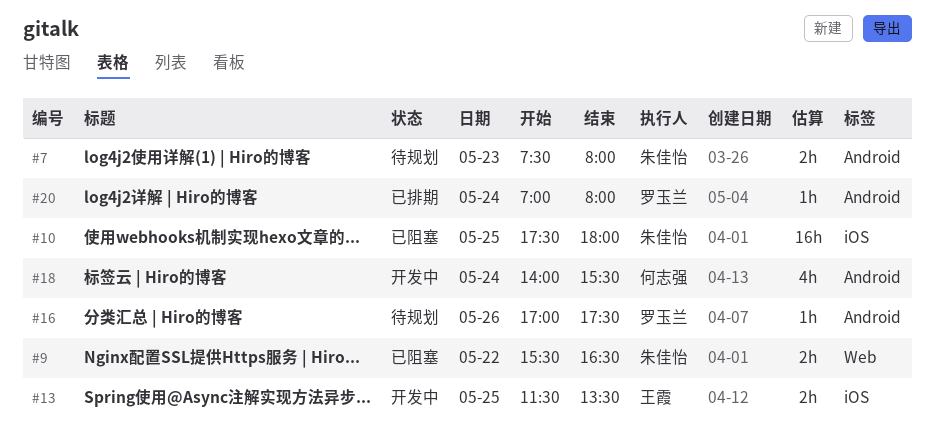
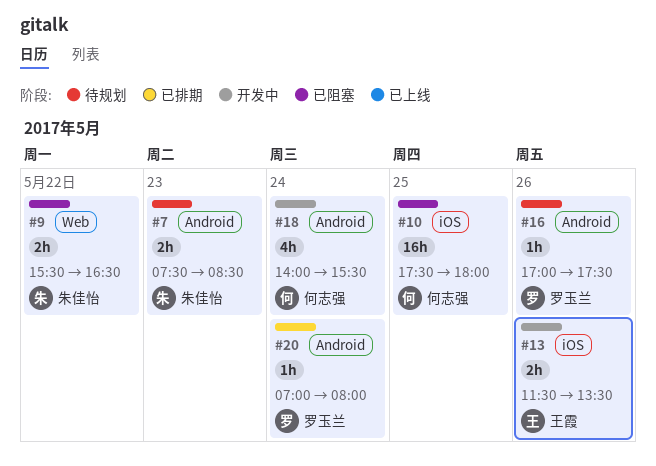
#7, ends: 08:00 -> 08:30
#10, owner: 朱佳怡 -> 何志强
#13, day: May 25 -> May 26

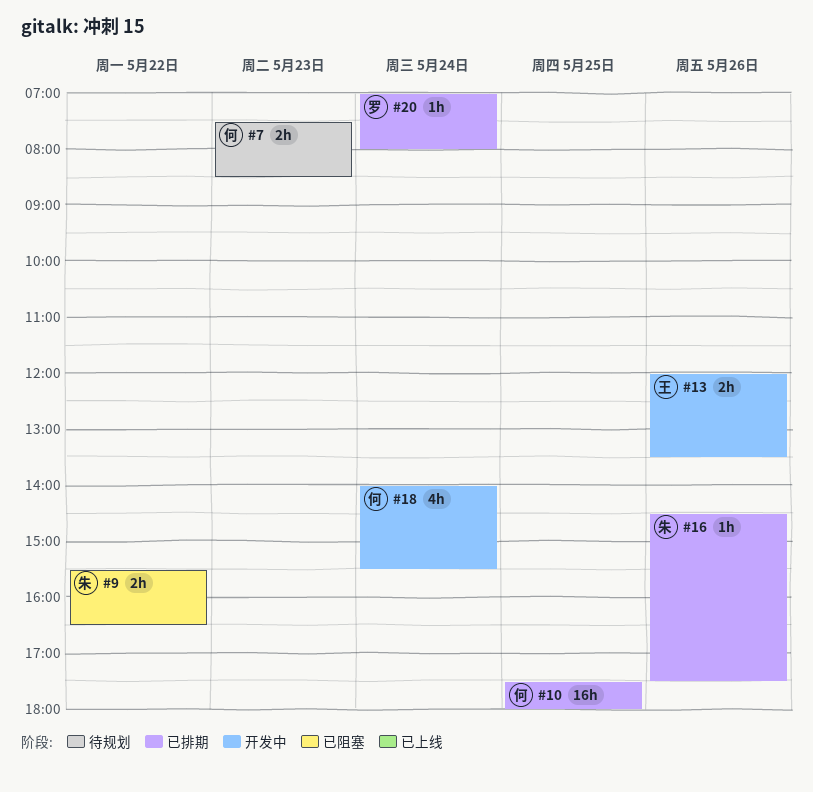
#7, owner: 朱佳怡 -> 何志强
#10, status: 已阻塞 -> 已排期
#13, begins: 11:30 -> 12:00
#16, status: 待规划 -> 已排期
#16, owner: 罗玉兰 -> 朱佳怡
#16, begins: 17:00 -> 14:30

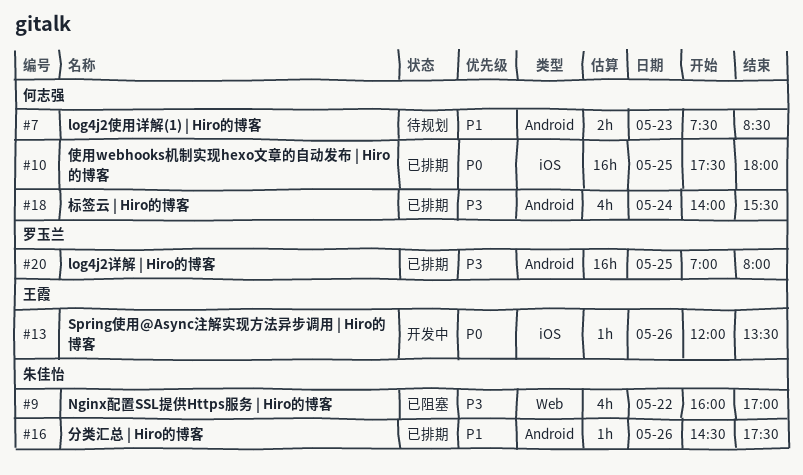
#9, estimate: 2h -> 4h
#9, begins: 15:30 -> 16:00
#9, ends: 16:30 -> 17:00
#13, estimate: 2h -> 1h
#18, status: 开发中 -> 已排期
#20, estimate: 1h -> 16h
#20, day: May 24 -> May 25

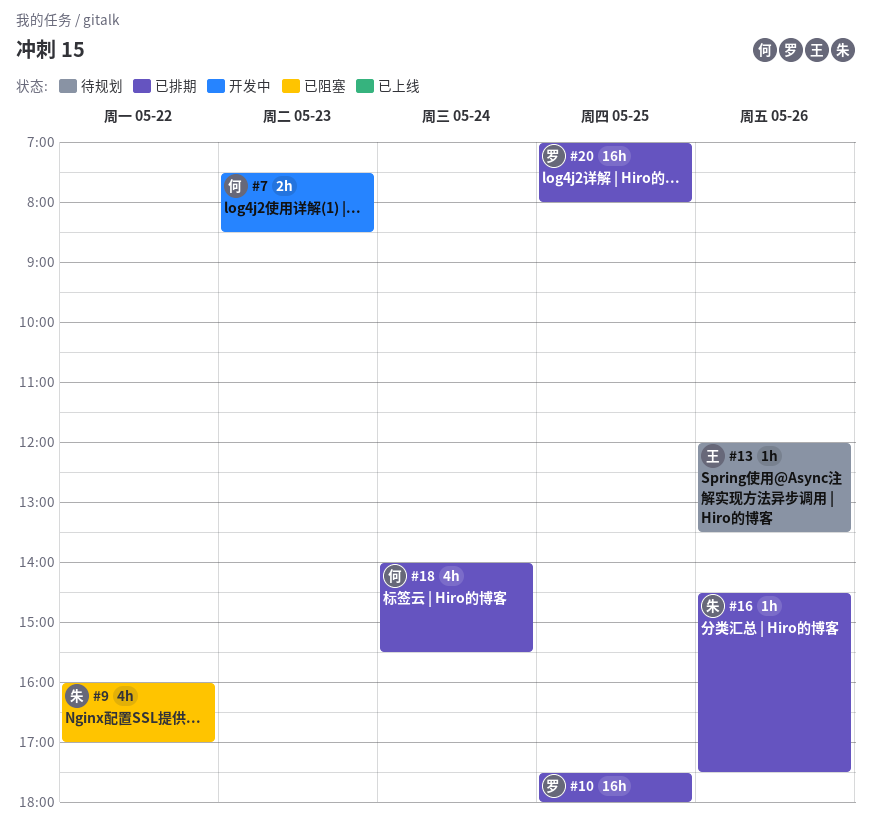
#7, status: 待规划 -> 开发中
#10, owner: 何志强 -> 罗玉兰
#13, status: 开发中 -> 待规划

